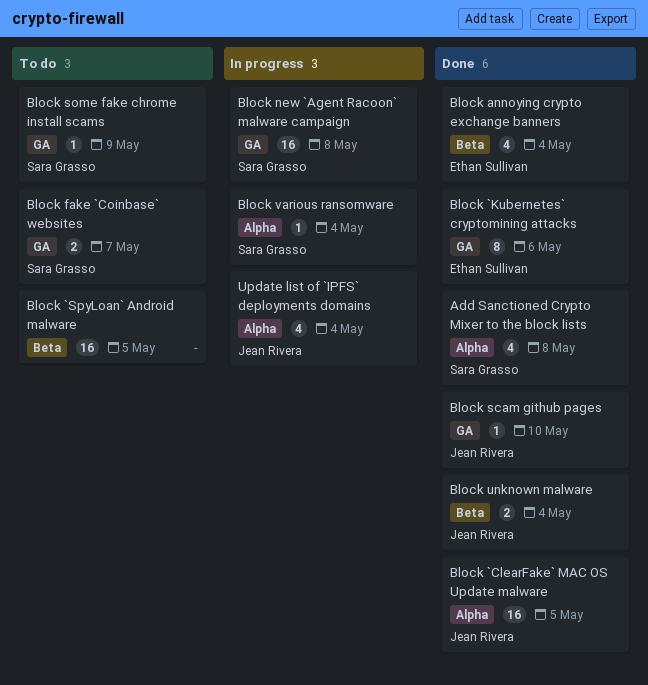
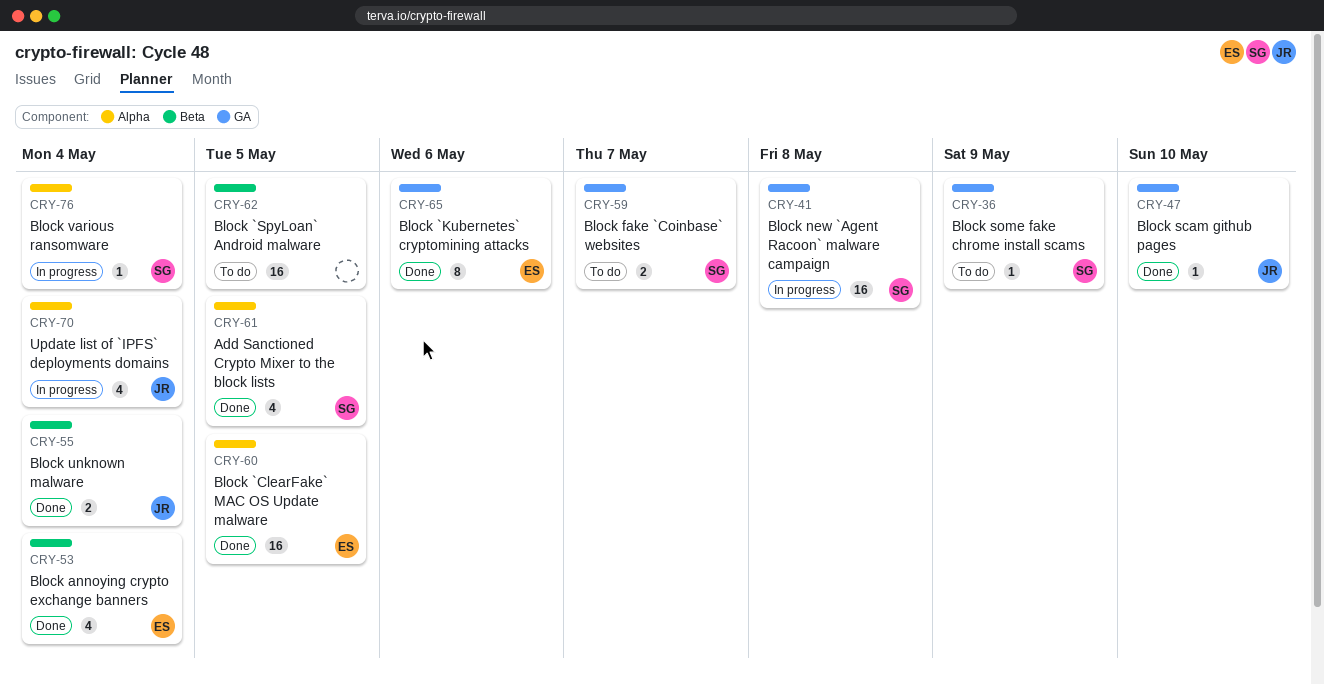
Add Sanctioned Crypto Mixer to the block lists, due: May 8 -> May 5
Block `ClearFake` MAC OS Update malware, owner: Jean Rivera -> Ethan Sullivan

